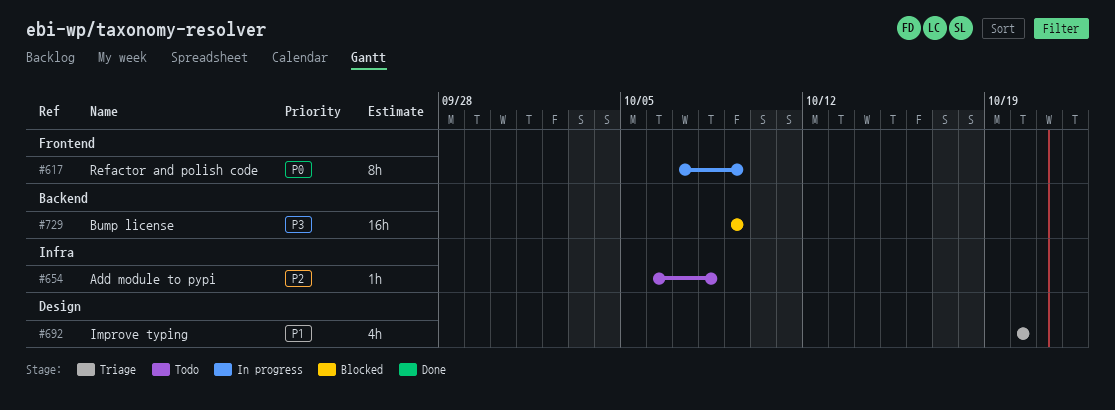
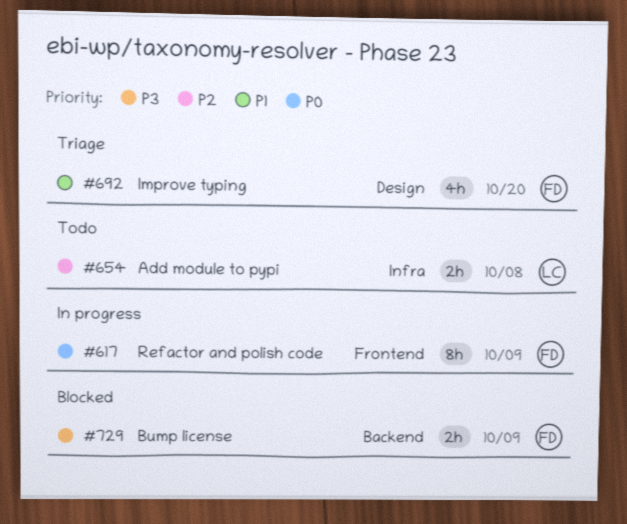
#654, estimate: 1h -> 2h
#729, estimate: 16h -> 2h

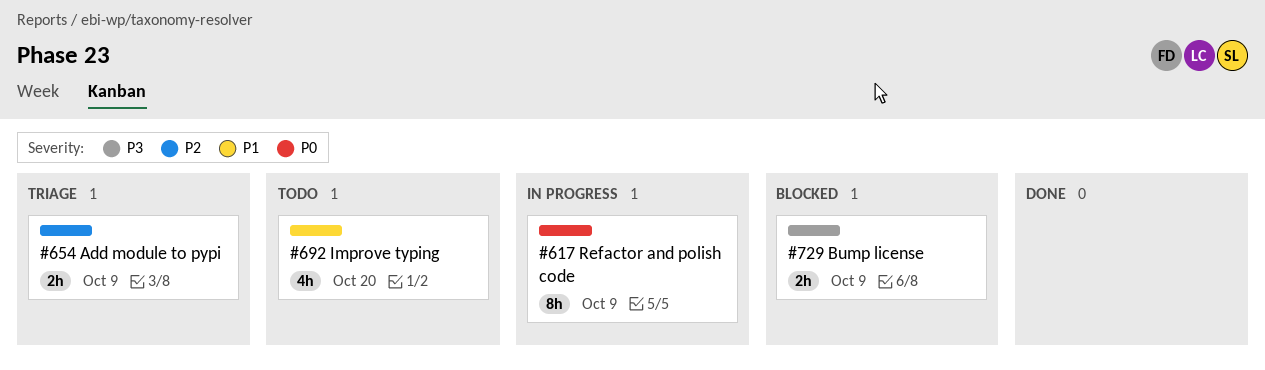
#654, status: Todo -> Triage
#654, due: Oct 8 -> Oct 9
#692, status: Triage -> Todo

